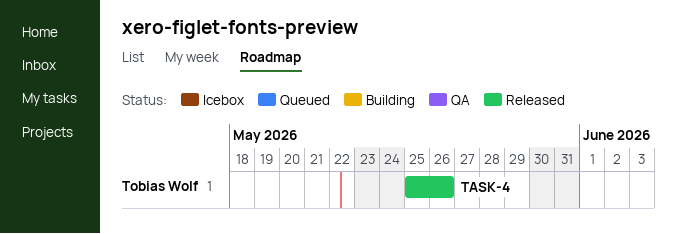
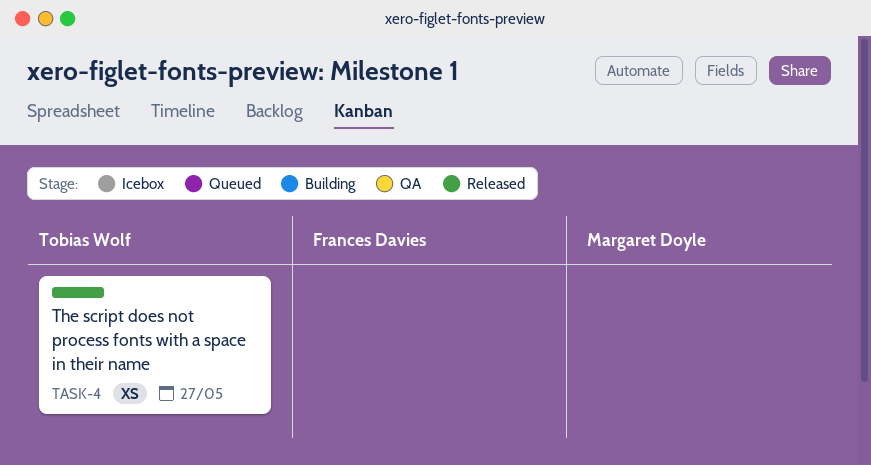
TASK-4, due: May 26 -> May 27

